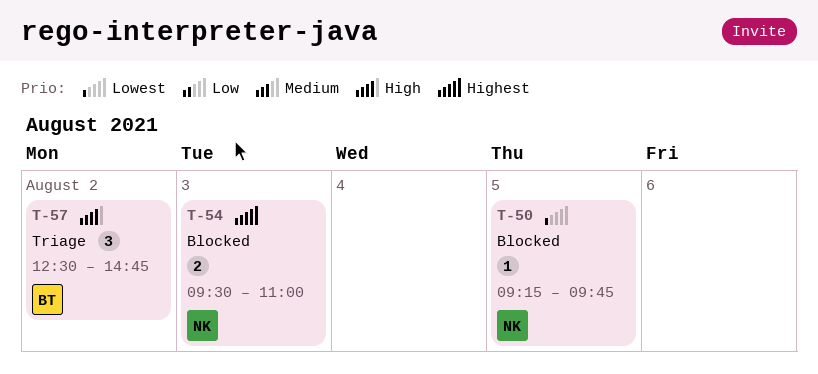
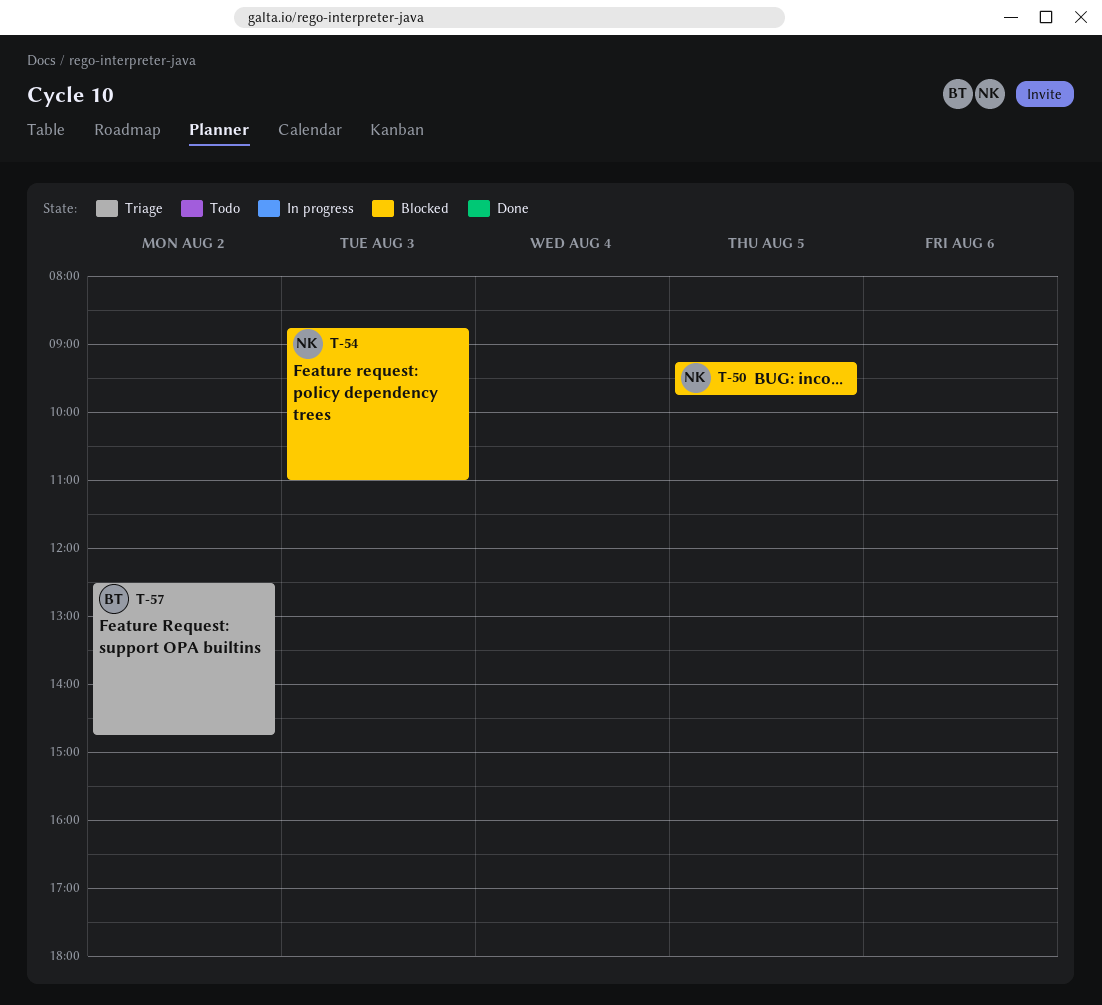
T-54, begins: 09:30 -> 08:45

